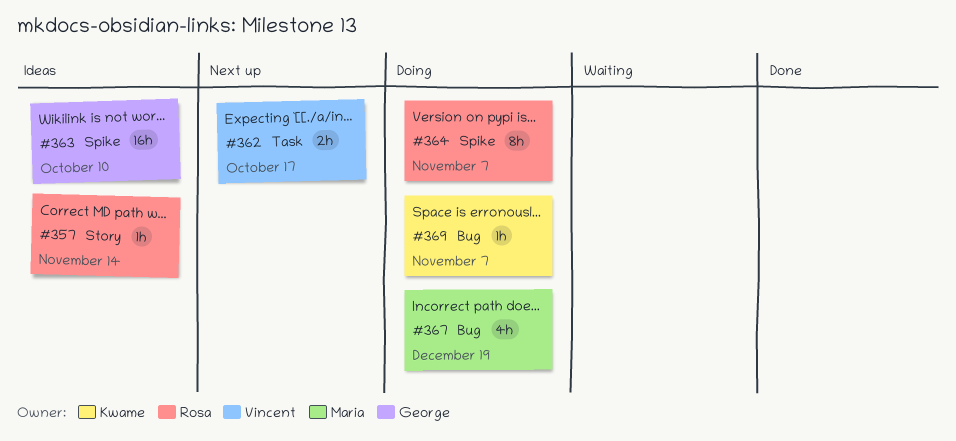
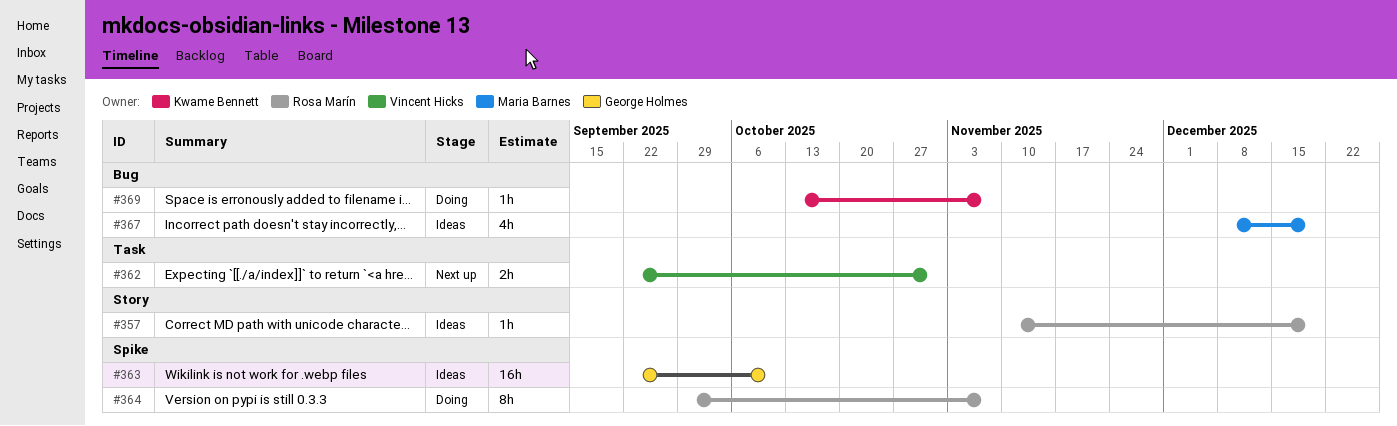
#357, due: Nov 14 -> Dec 19
#362, due: Oct 17 -> Oct 31
#367, status: Doing -> Ideas

